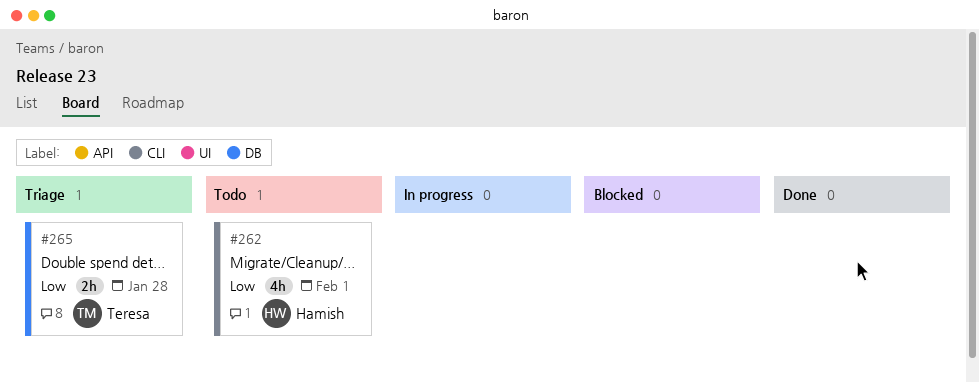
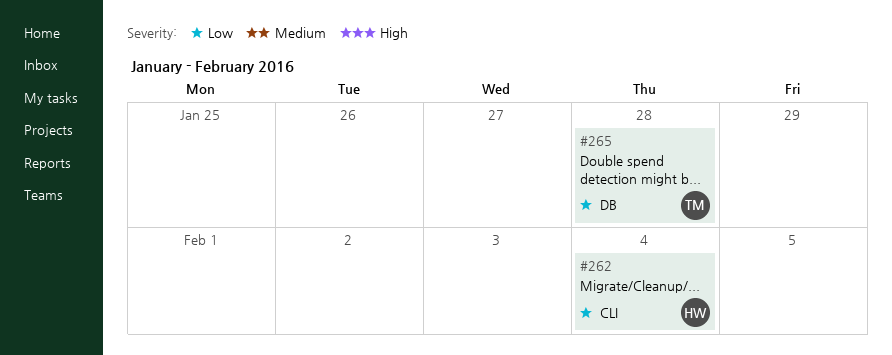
#262, due: Feb 1 -> Feb 4

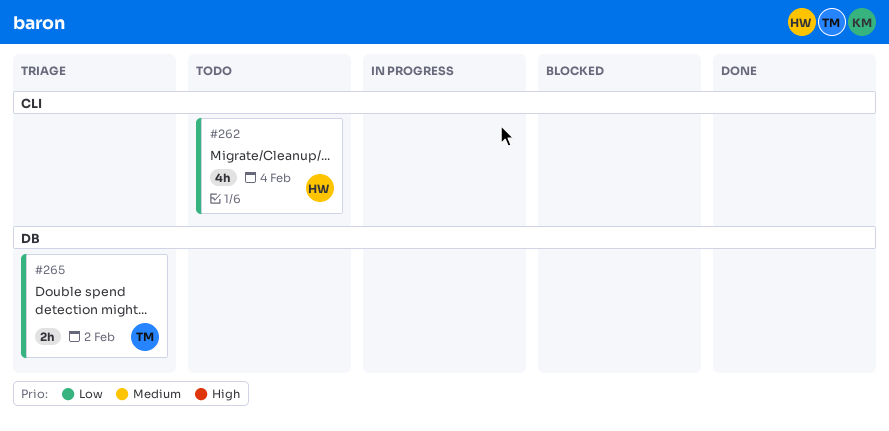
#265, due: Jan 28 -> Feb 2

